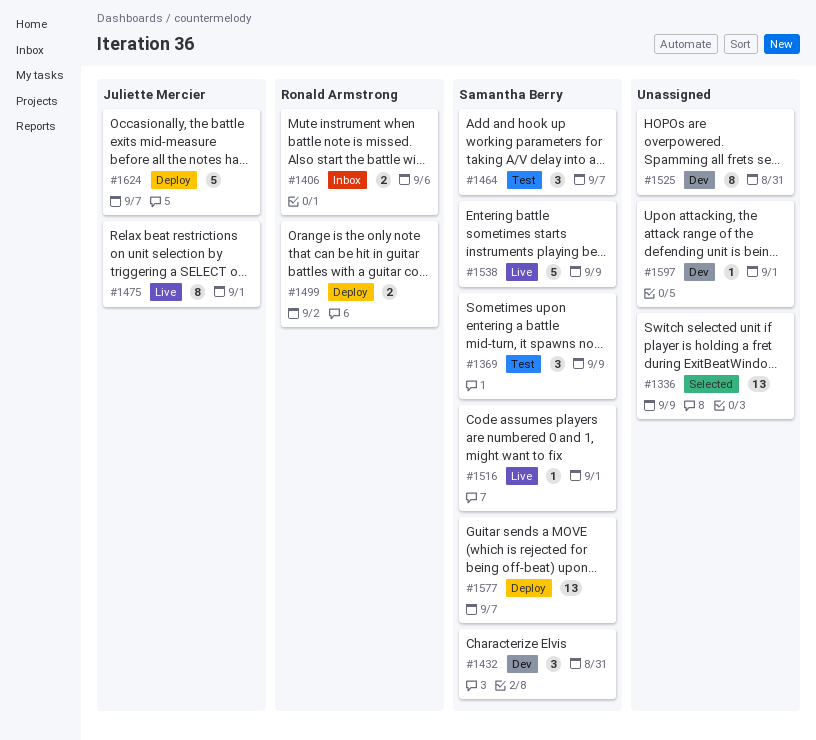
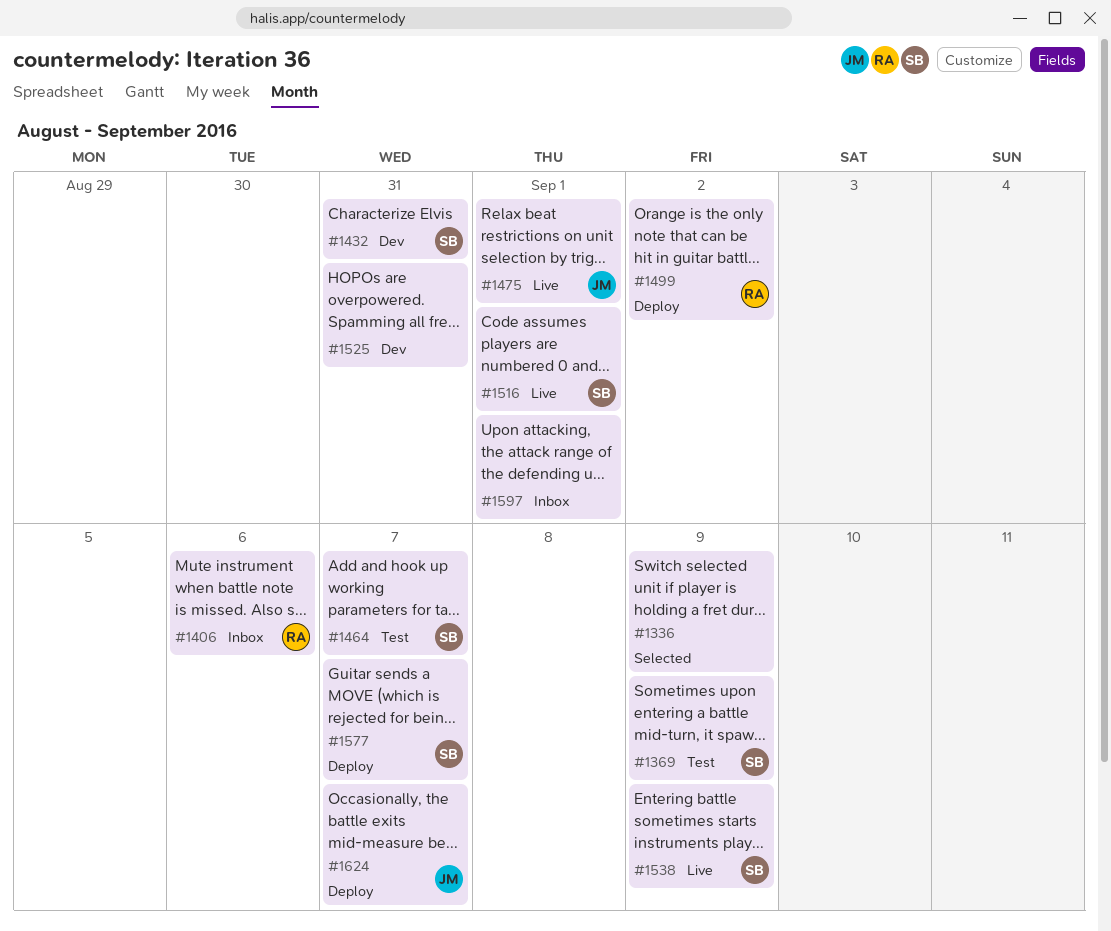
#1597, status: Dev -> Inbox

